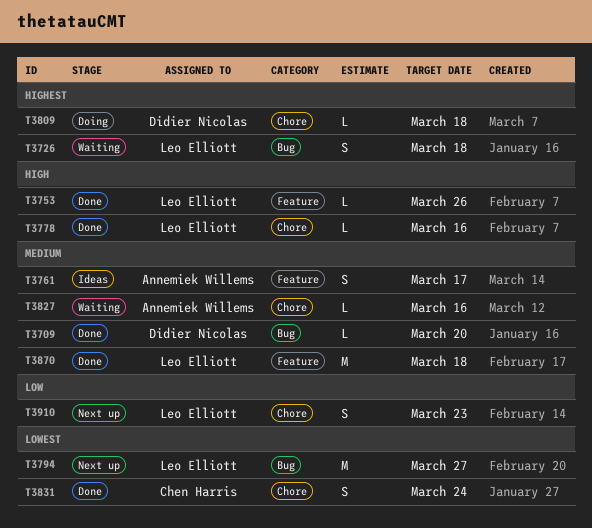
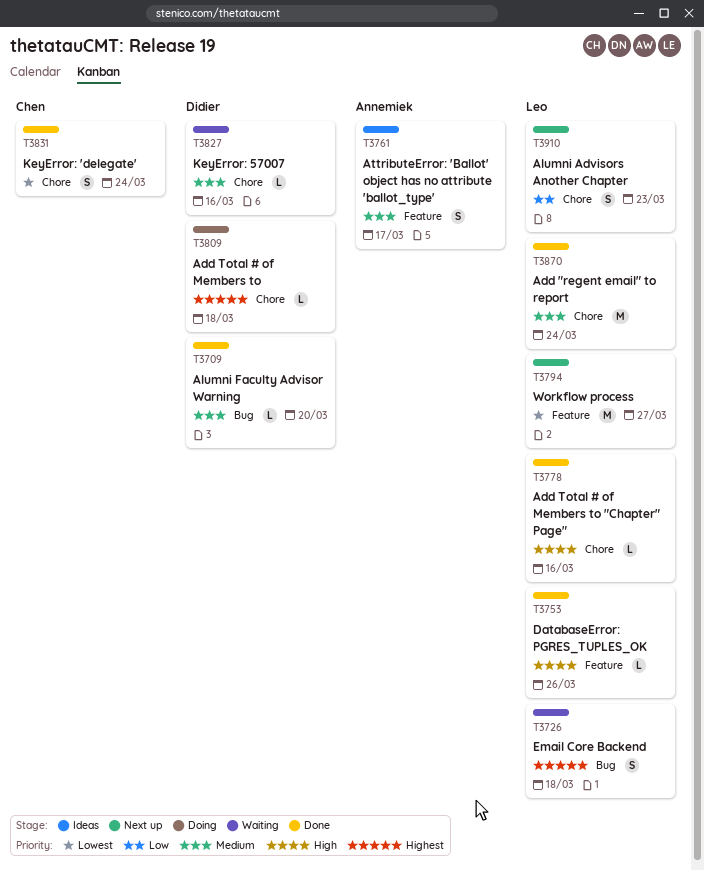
T3794, label: Bug -> Feature
T3827, owner: Annemiek Willems -> Didier Nicolas
T3870, label: Feature -> Chore
T3870, due: Mar 18 -> Mar 24

